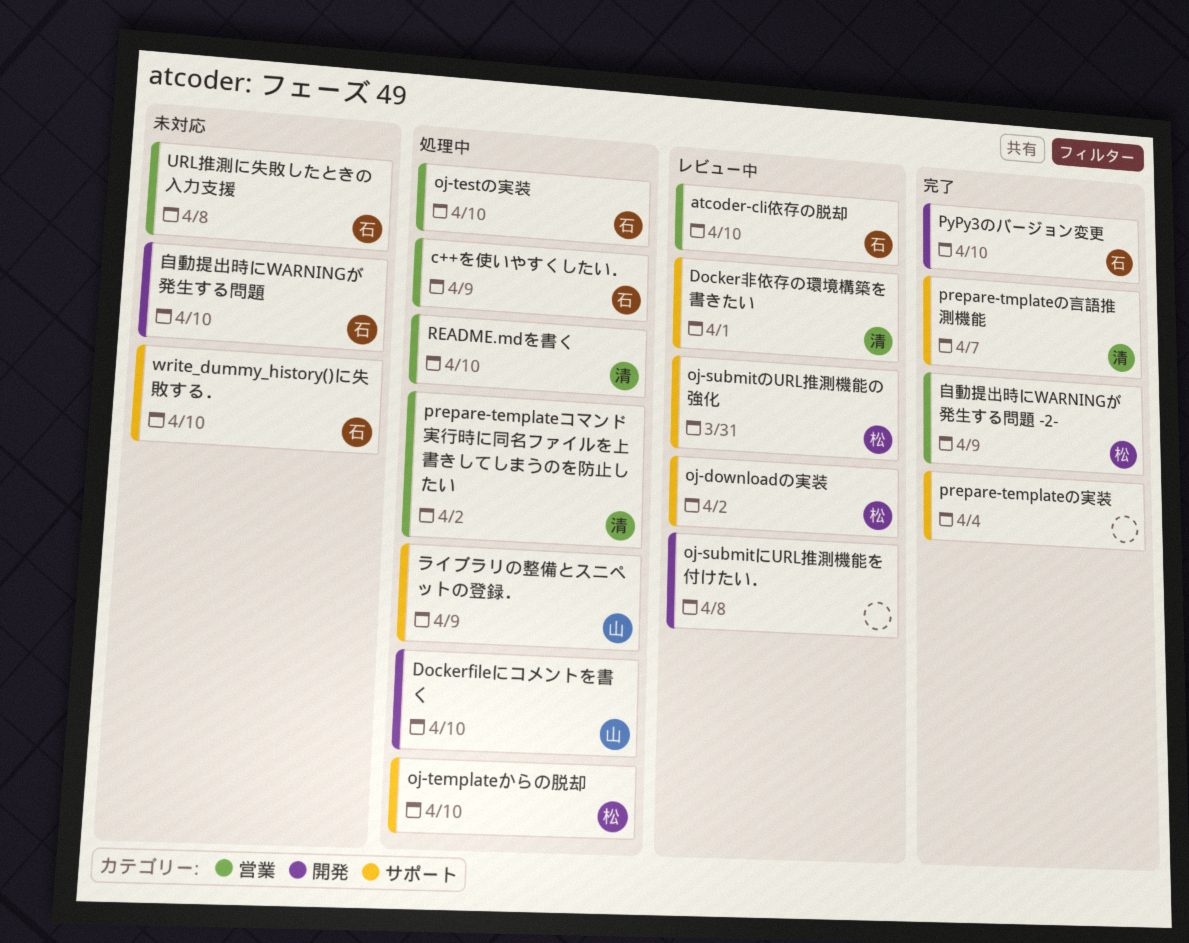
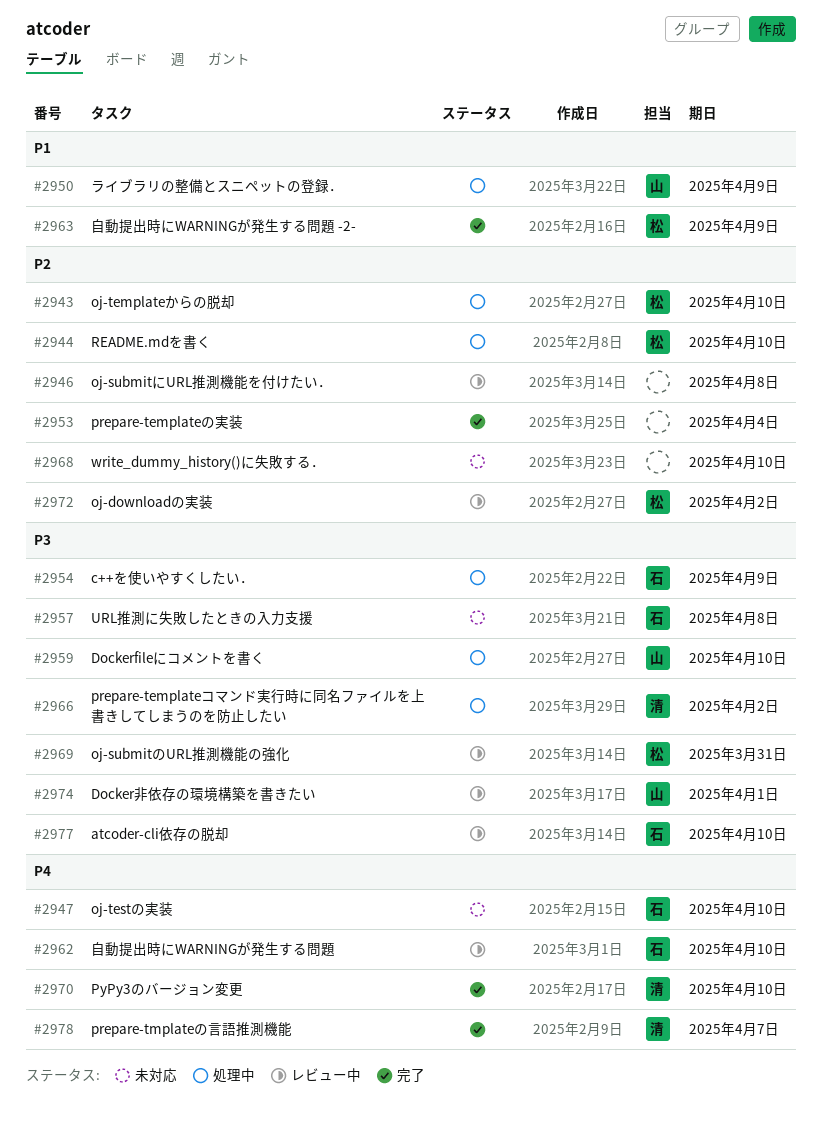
Docker非依存の環境構築を書きたい, owner: 清 -> 山
oj-testの実装, status: 処理中 -> 未対応
PyPy3のバージョン変更, owner: 石 -> 清
README.mdを書く, owner: 清 -> 松
write_dummy_history()に失敗する．, owner: 石 -> none
自動提出時にWARNINGが発生する問題, status: 未対応 -> レビュー中

